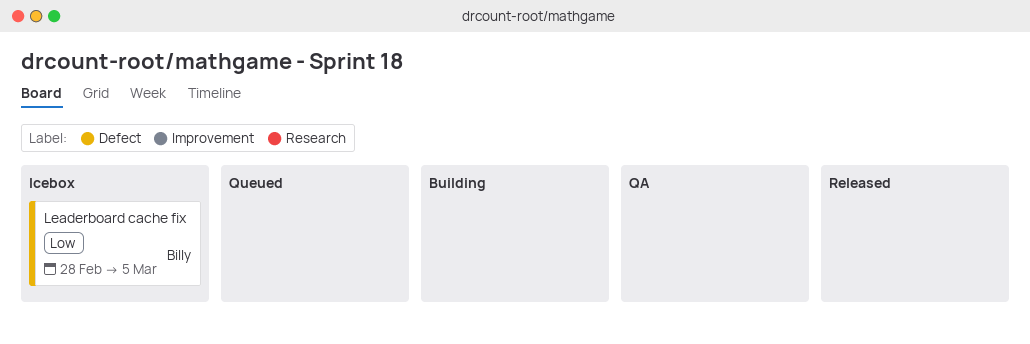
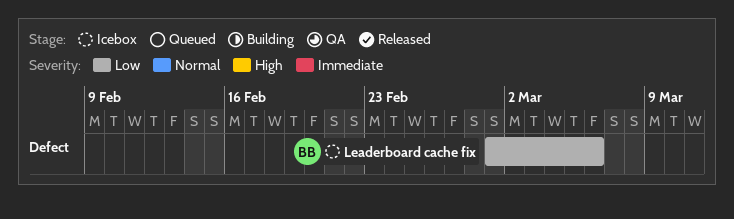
Leaderboard cache fix, start: Feb 28 -> Mar 1
Leaderboard cache fix, due: Mar 5 -> Mar 6

